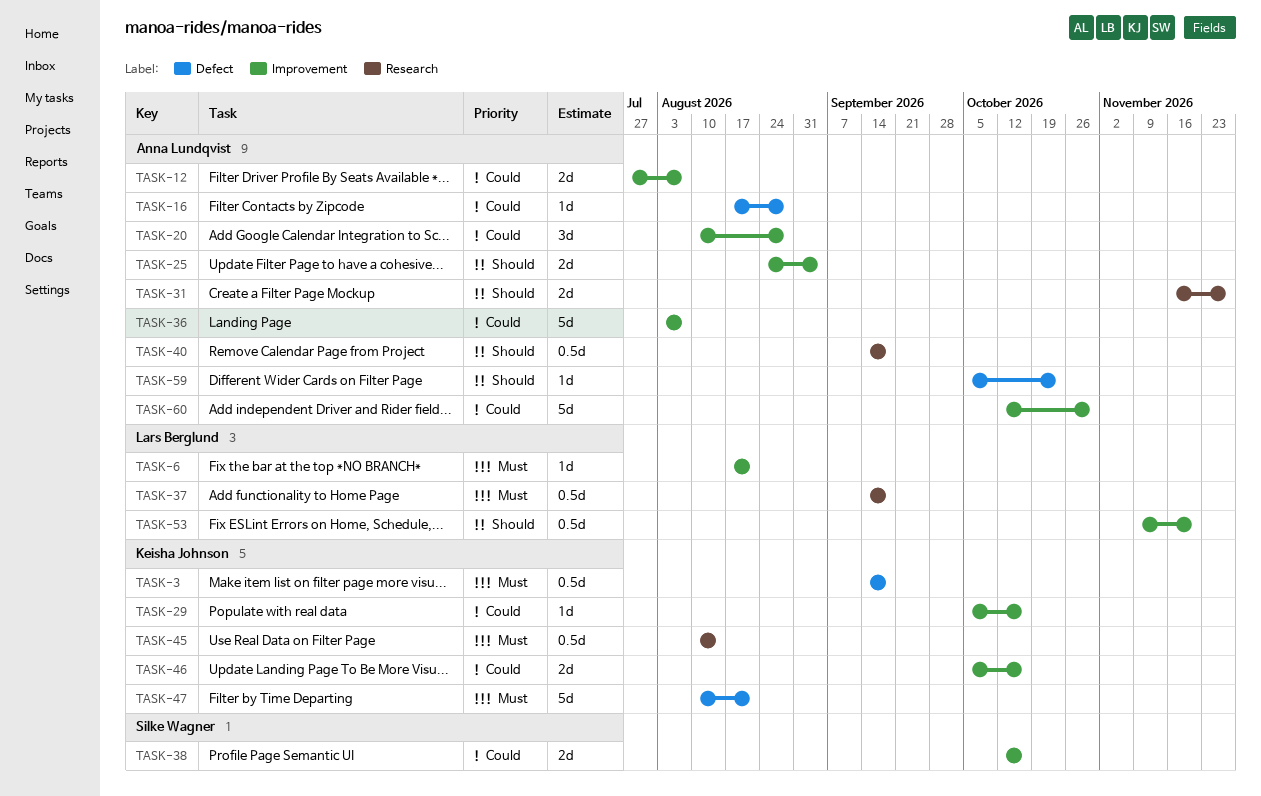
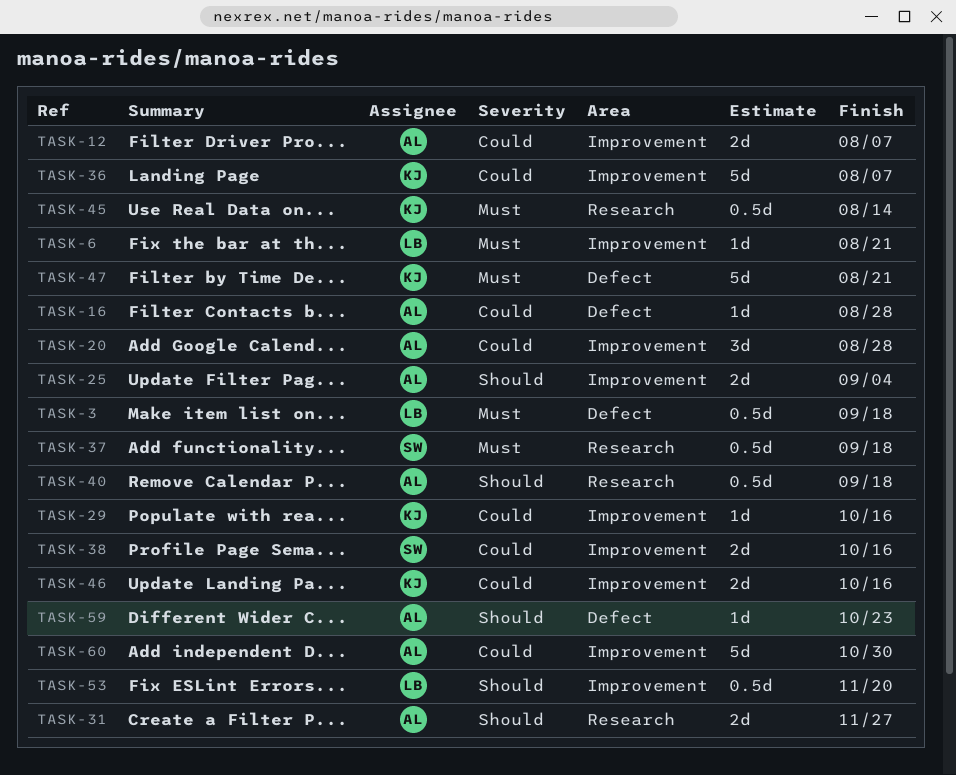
TASK-3, owner: Keisha Johnson -> Lars Berglund
TASK-36, owner: Anna Lundqvist -> Keisha Johnson
TASK-37, owner: Lars Berglund -> Silke Wagner

